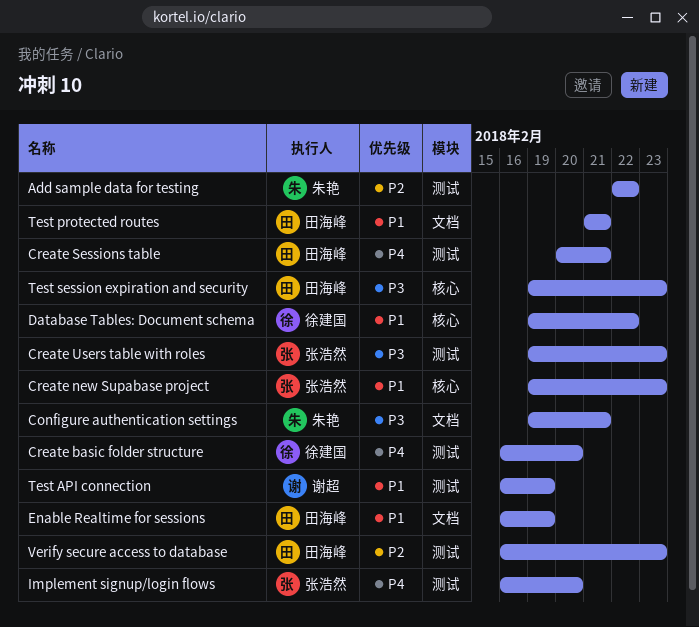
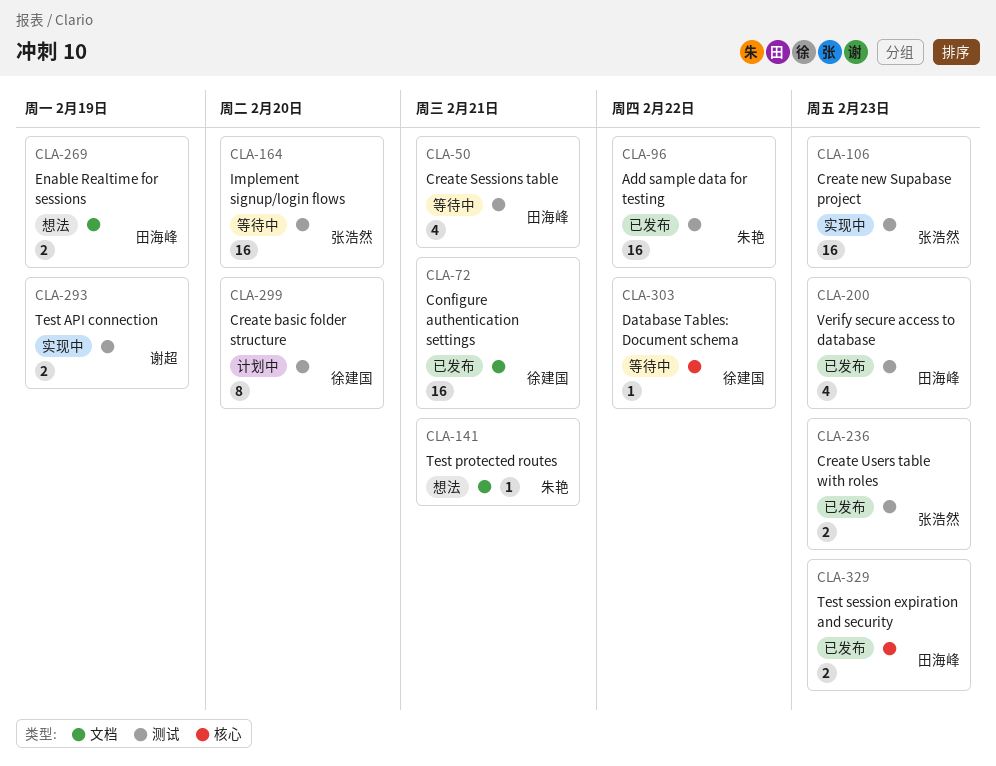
Configure authentication settings, owner: 朱艳 -> 徐建国
Create new Supabase project, label: 核心 -> 测试
Test protected routes, owner: 田海峰 -> 朱艳

